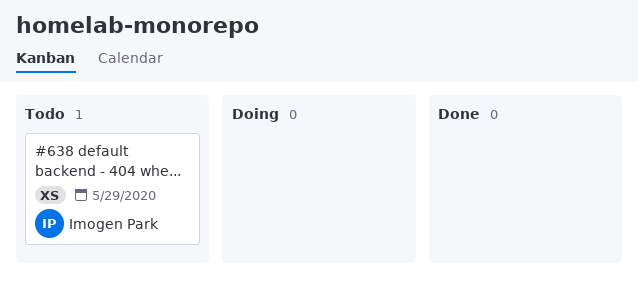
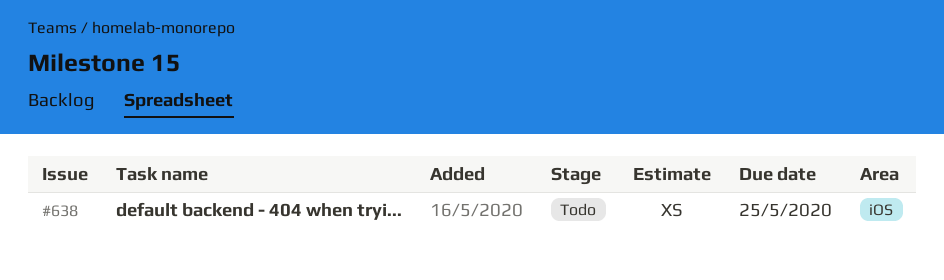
#638, due: May 29 -> May 25

